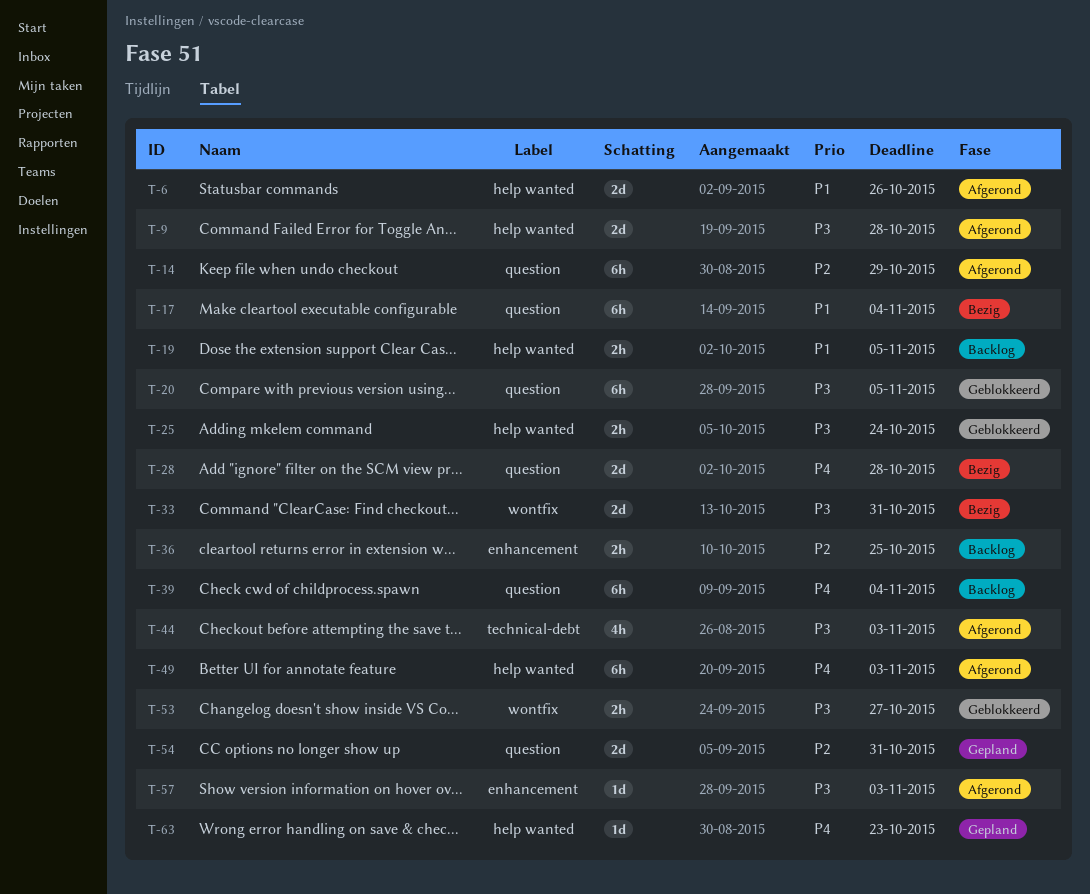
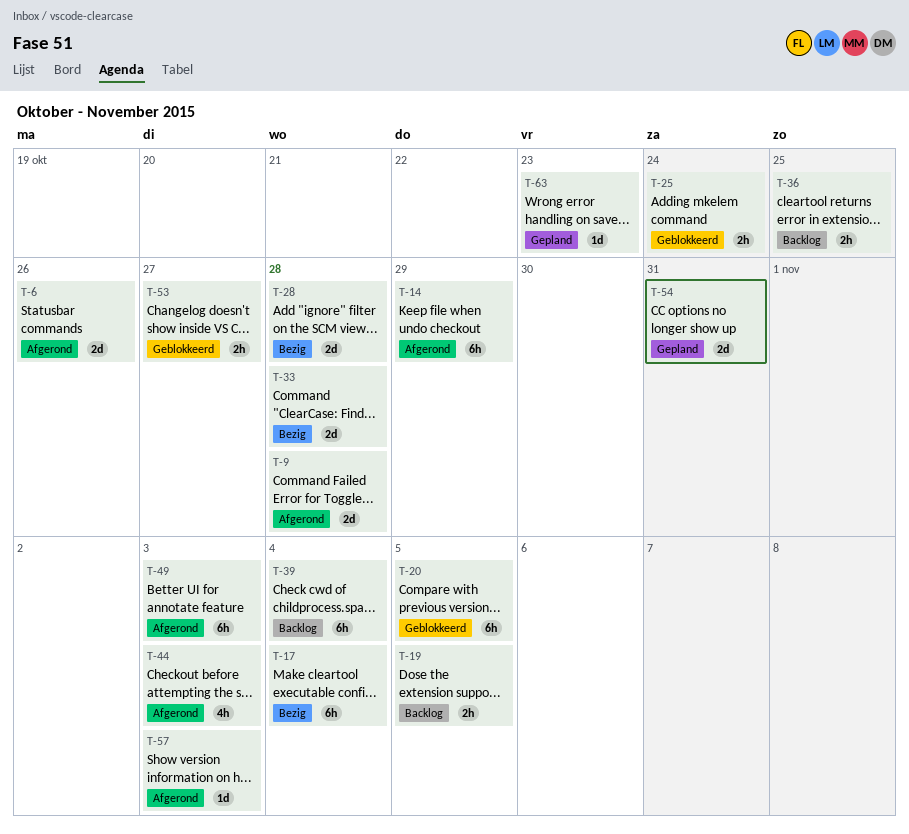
T-33, due: Oct 31 -> Oct 28

